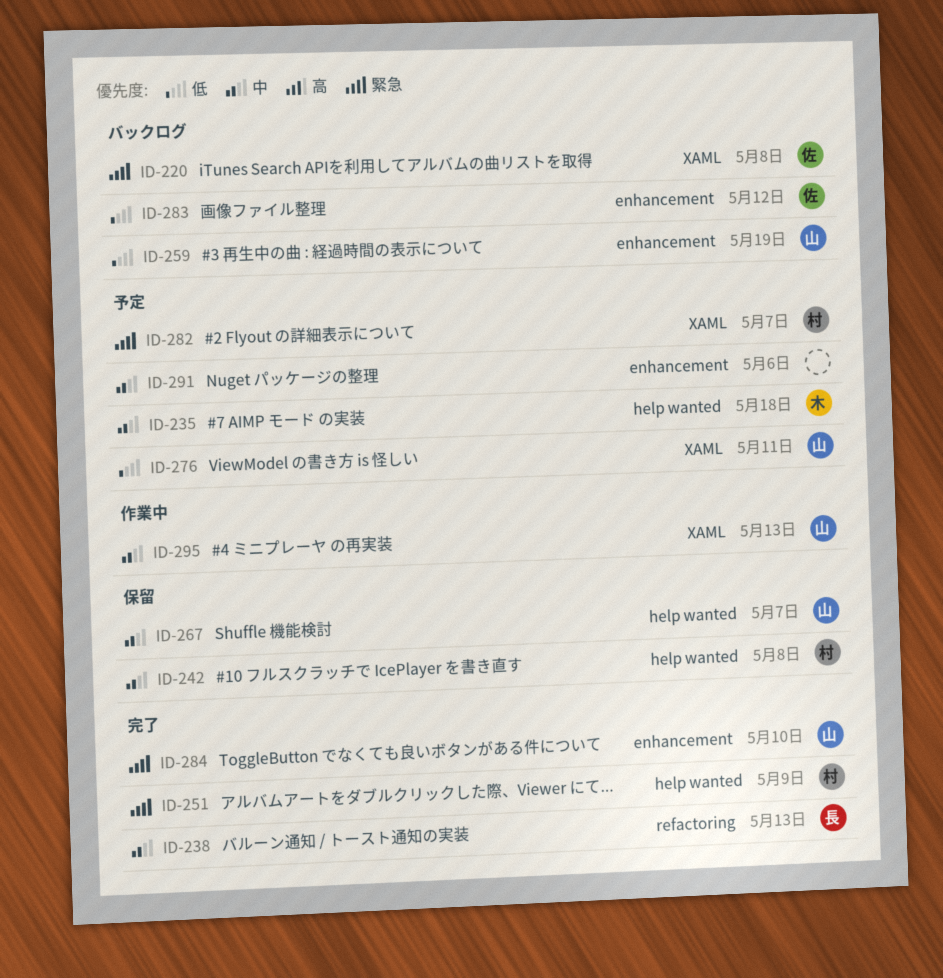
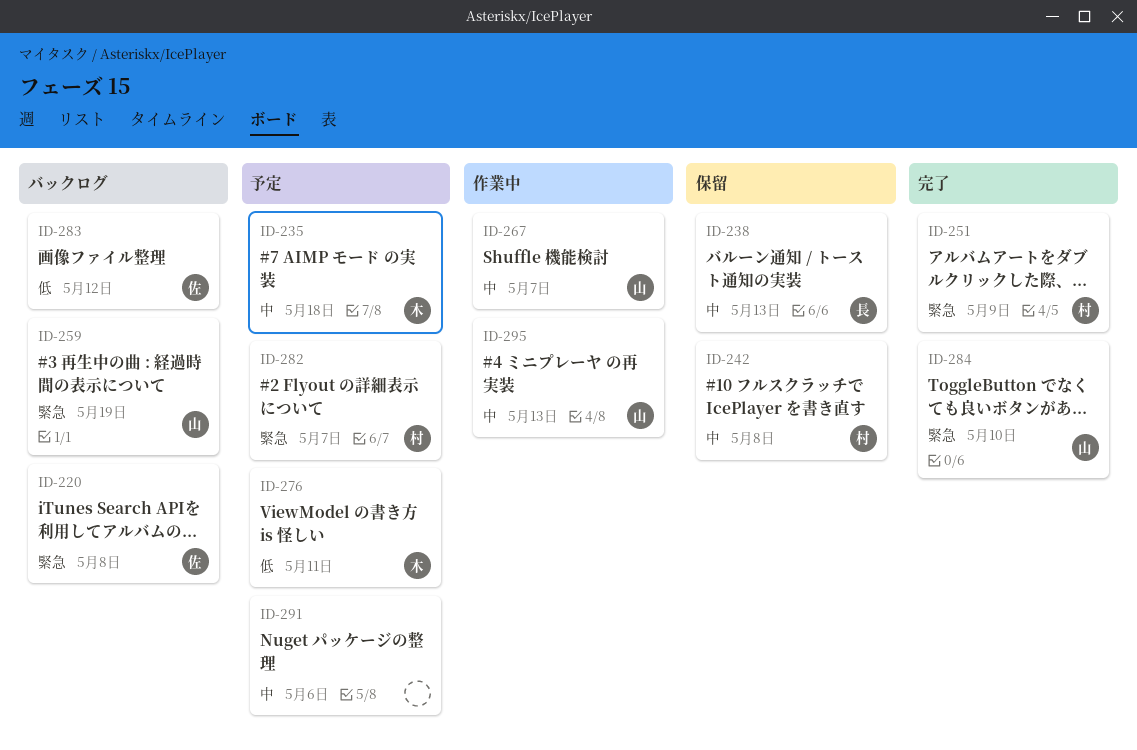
ID-238, status: 完了 -> 保留
ID-259, priority: 低 -> 緊急
ID-267, status: 保留 -> 作業中
ID-276, owner: 山 -> 木

